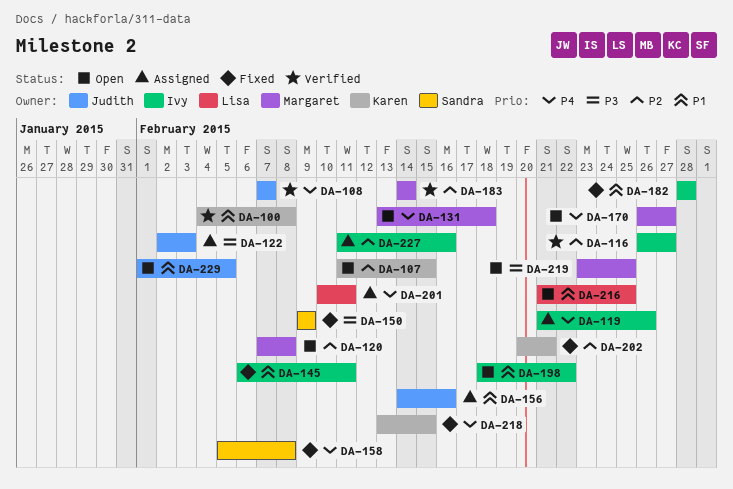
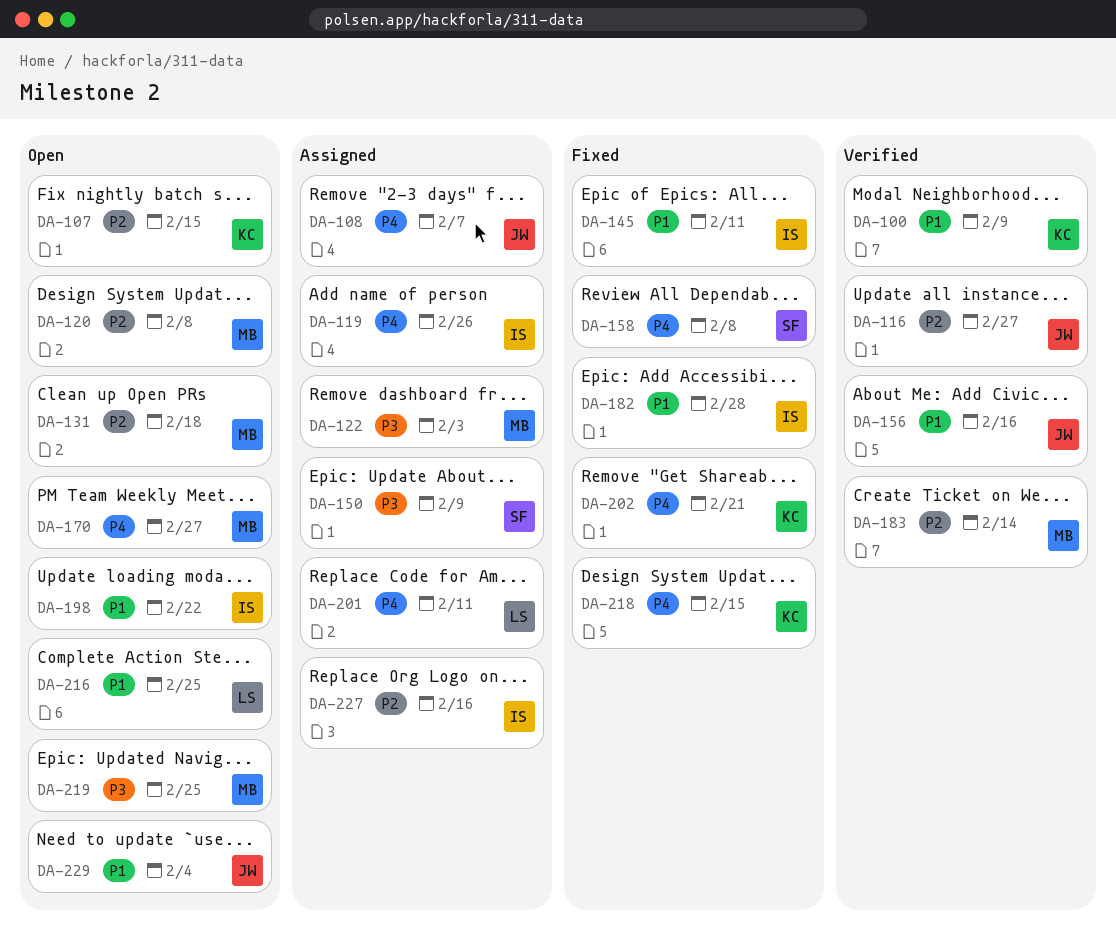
DA-100, due: Feb 8 -> Feb 9
DA-108, status: Verified -> Assigned
DA-116, owner: Ivy -> Judith
DA-122, owner: Judith -> Margaret
DA-131, priority: P4 -> P2
DA-150, status: Fixed -> Assigned
DA-156, status: Assigned -> Verified
DA-202, priority: P2 -> P4
DA-229, due: Feb 5 -> Feb 4

